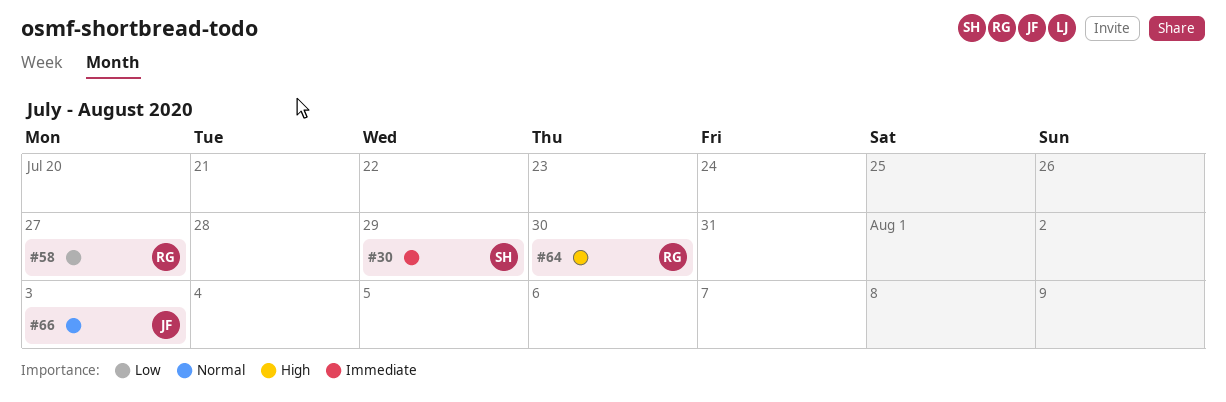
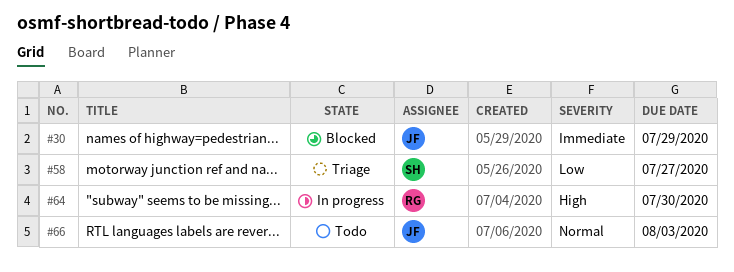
#30, owner: SH -> JF
#58, owner: RG -> SH

